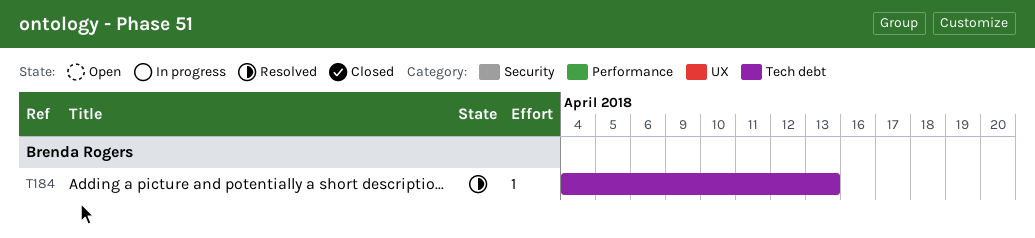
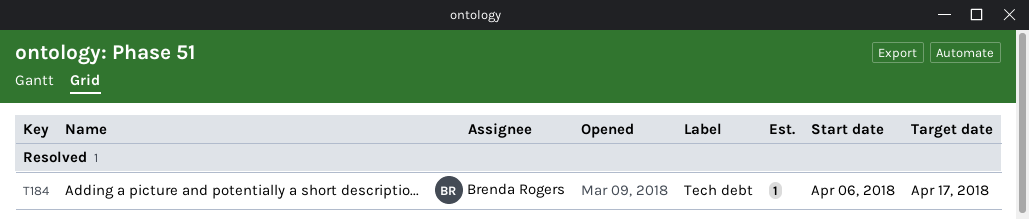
T184, start: Apr 4 -> Apr 6
T184, due: Apr 13 -> Apr 17

